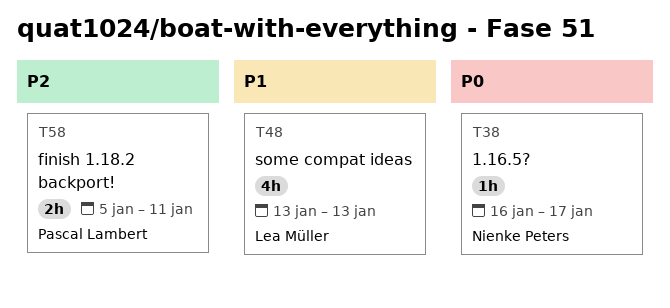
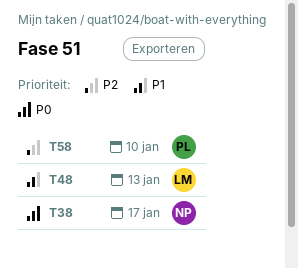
T58, due: Jan 11 -> Jan 10

